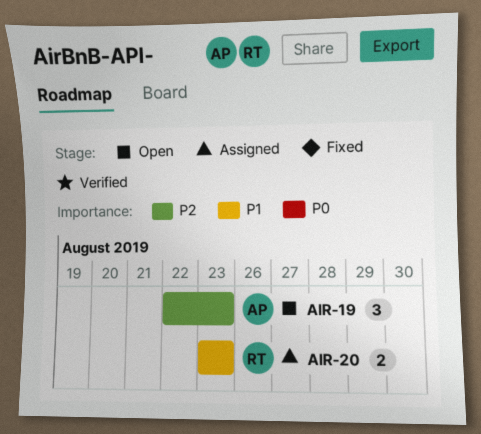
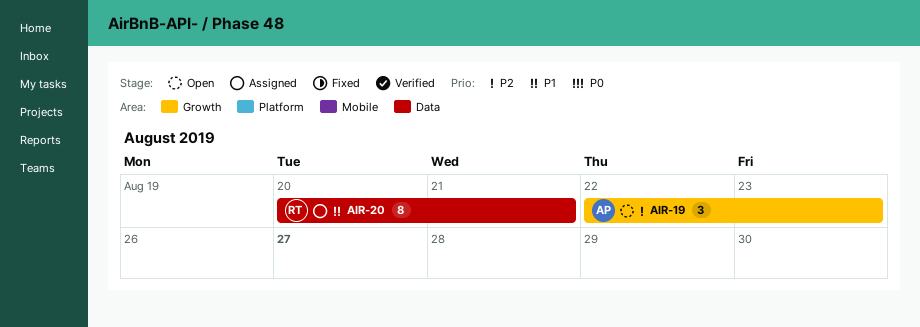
AIR-20, estimate: 2 -> 8
AIR-20, start: Aug 23 -> Aug 20
AIR-20, due: Aug 23 -> Aug 21

